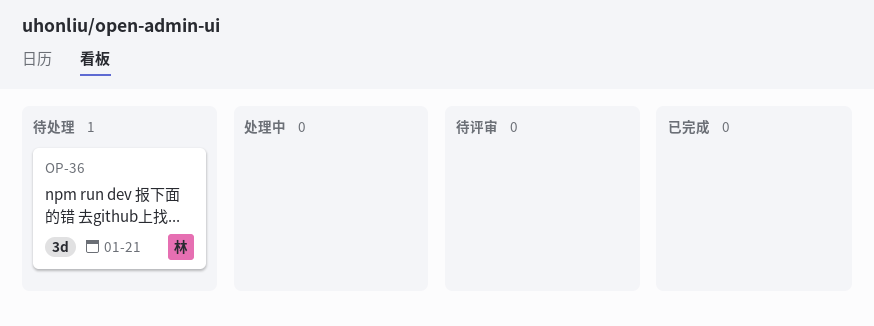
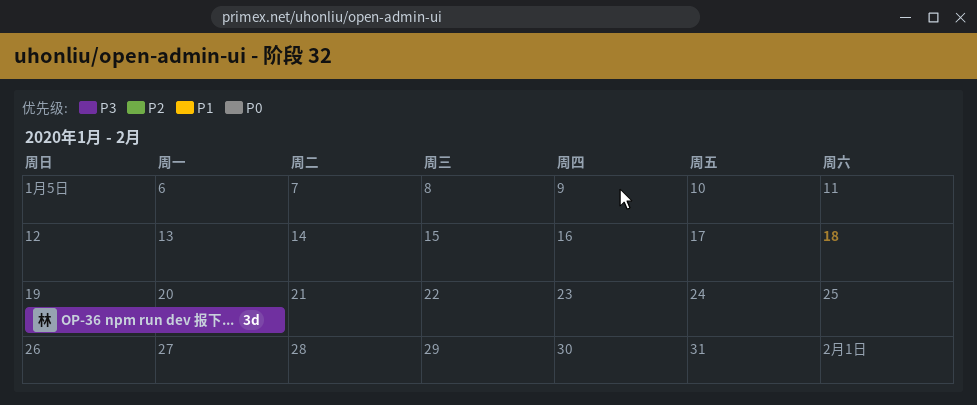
OP-36, due: Jan 21 -> Jan 20

